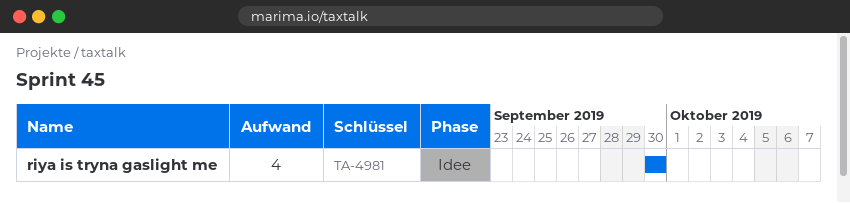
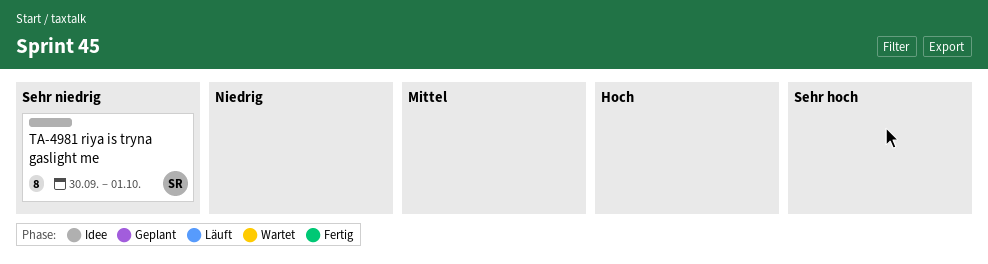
TA-4981, estimate: 4 -> 8
TA-4981, due: Sep 30 -> Oct 1

